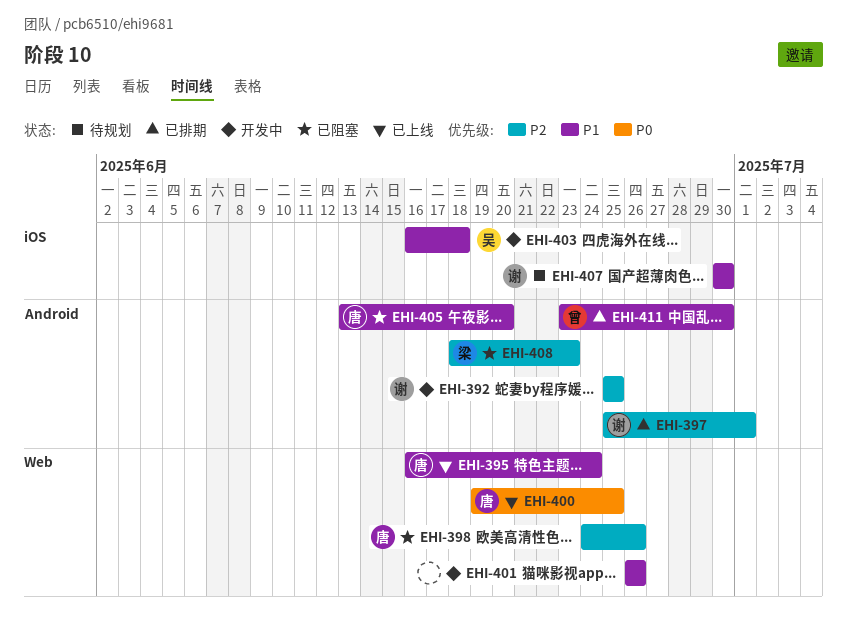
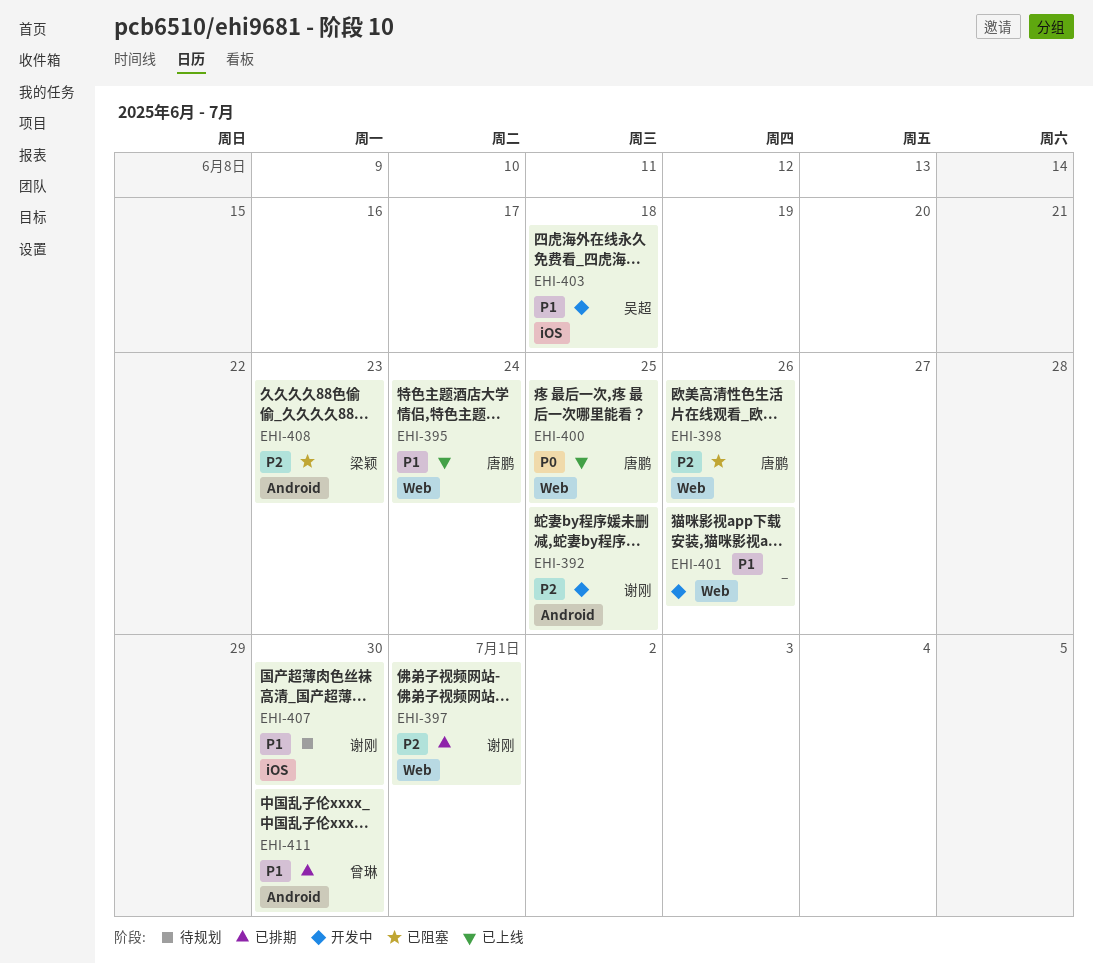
EHI-397, label: Android -> Web
EHI-405: present -> none

